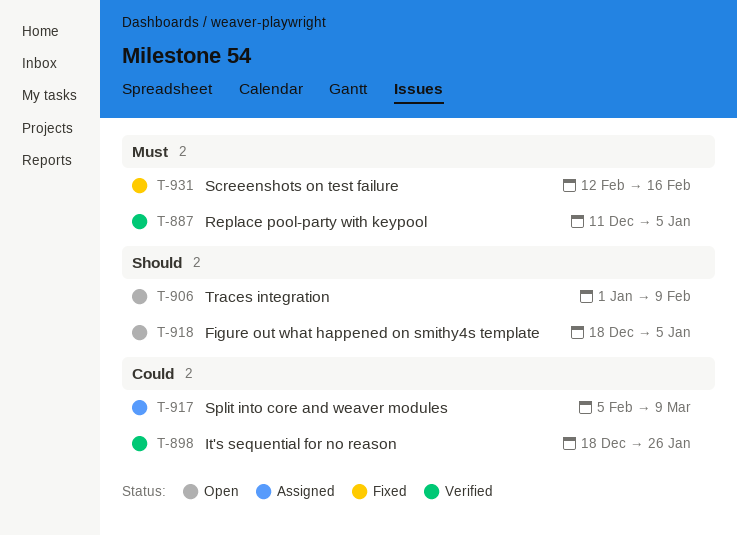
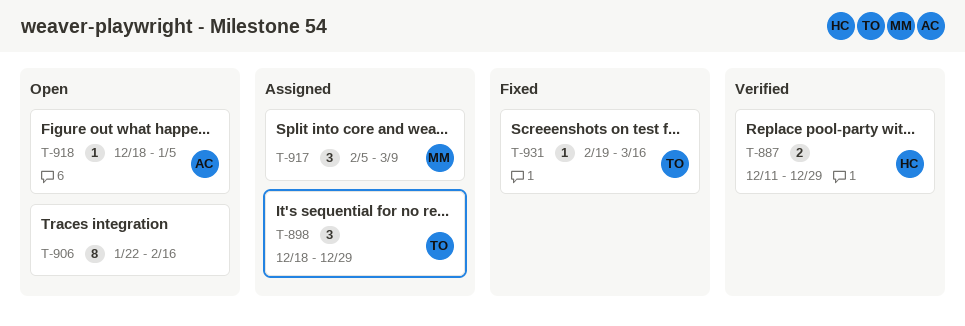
T-887, due: Jan 5 -> Dec 29
T-898, status: Verified -> Assigned
T-898, due: Jan 26 -> Dec 29
T-906, start: Jan 1 -> Jan 22
T-906, due: Feb 9 -> Feb 16
T-931, start: Feb 12 -> Feb 19
T-931, due: Feb 16 -> Mar 16

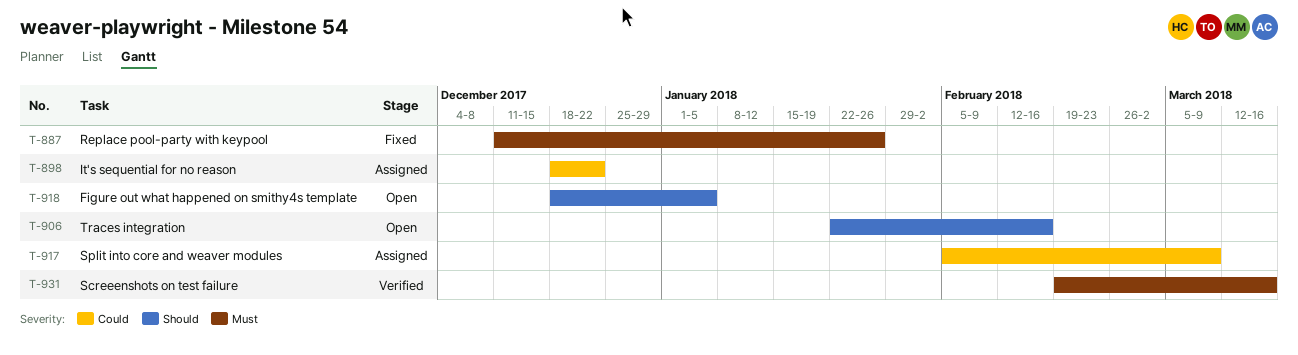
T-887, status: Verified -> Fixed
T-887, due: Dec 29 -> Jan 26
T-898, due: Dec 29 -> Dec 22
T-931, status: Fixed -> Verified

